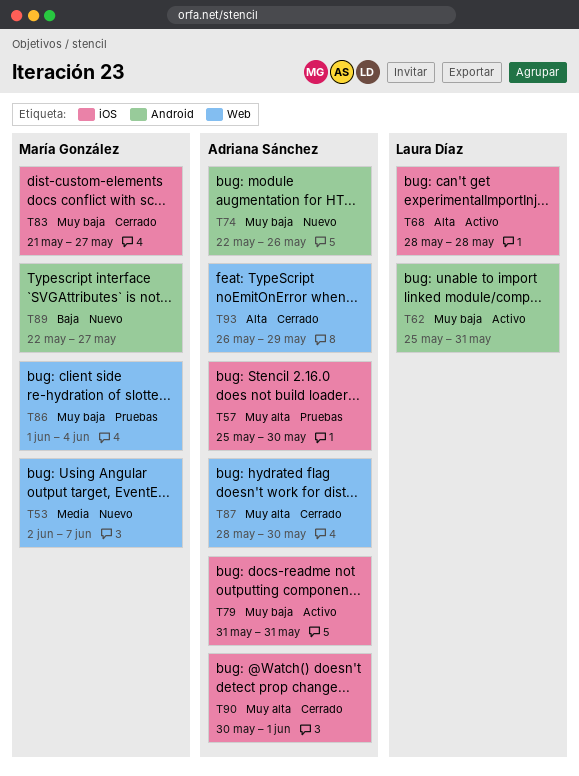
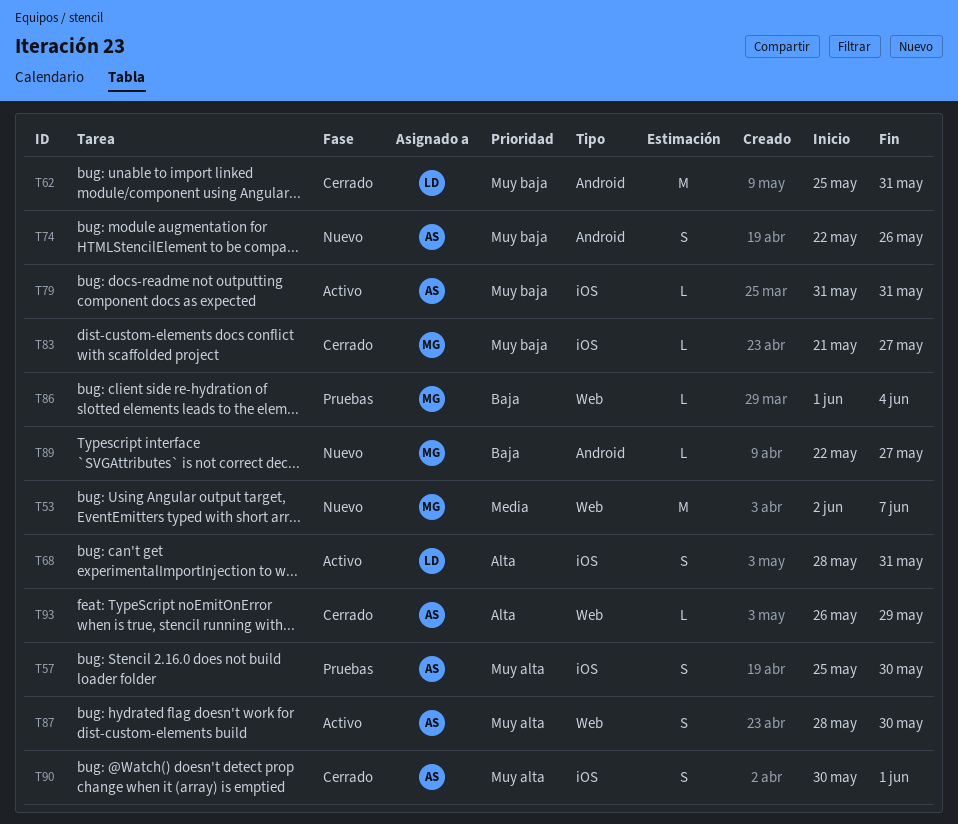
T62, status: Activo -> Cerrado
T68, due: May 28 -> May 31
T86, priority: Muy baja -> Baja
T87, status: Cerrado -> Activo

